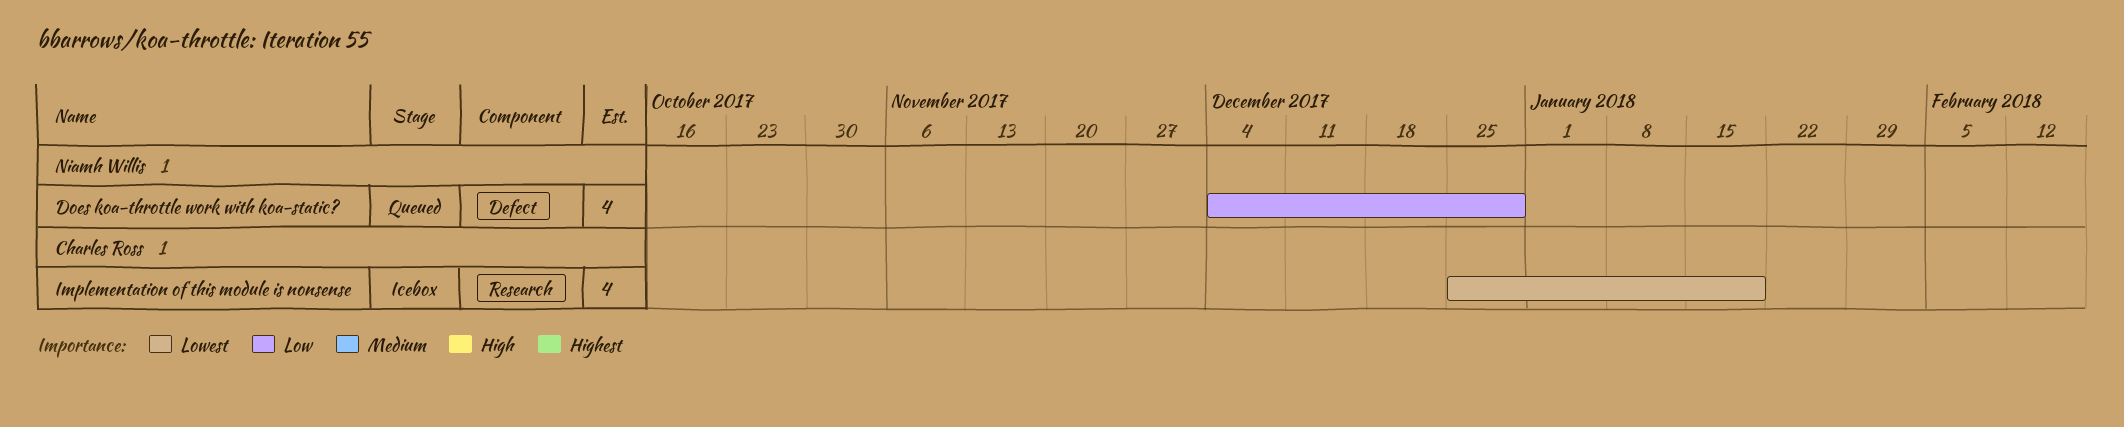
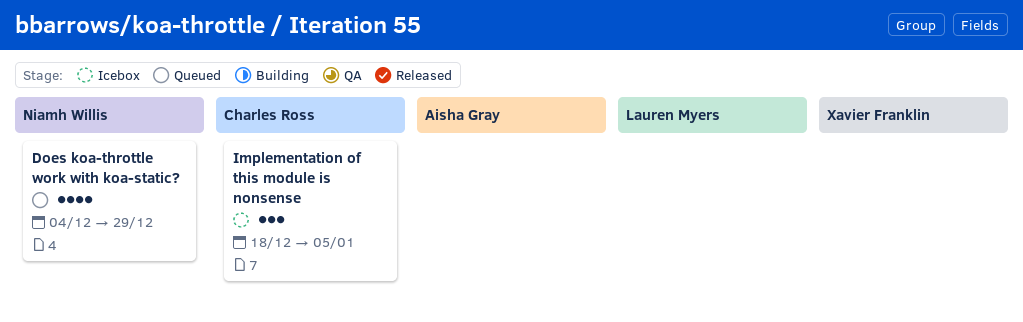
Implementation of this module is nonsense, estimate: 4 -> 3
Implementation of this module is nonsense, start: Dec 25 -> Dec 18
Implementation of this module is nonsense, due: Jan 19 -> Jan 5

